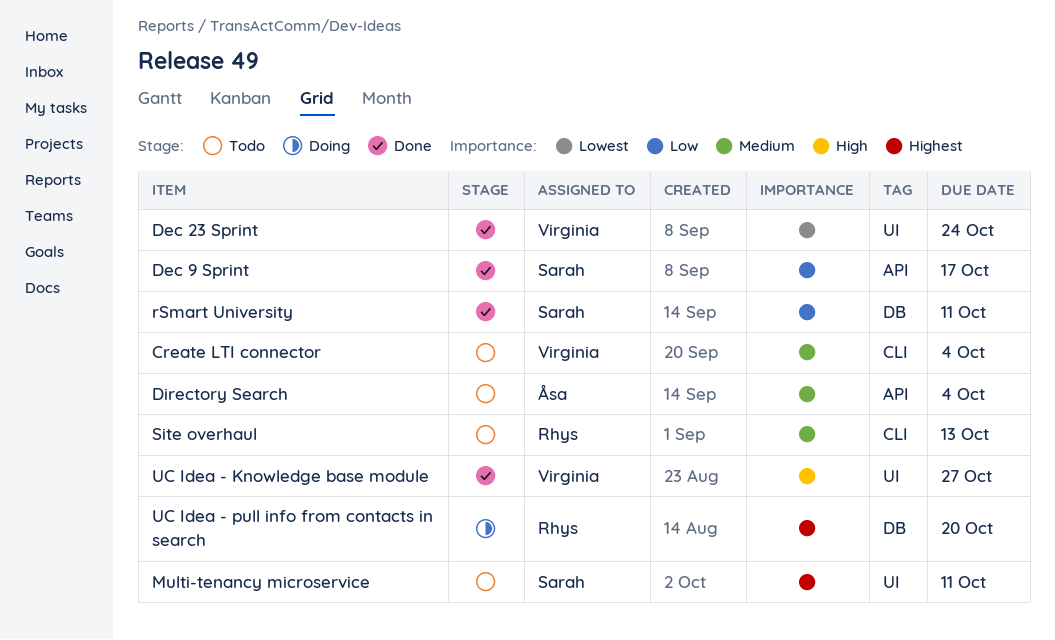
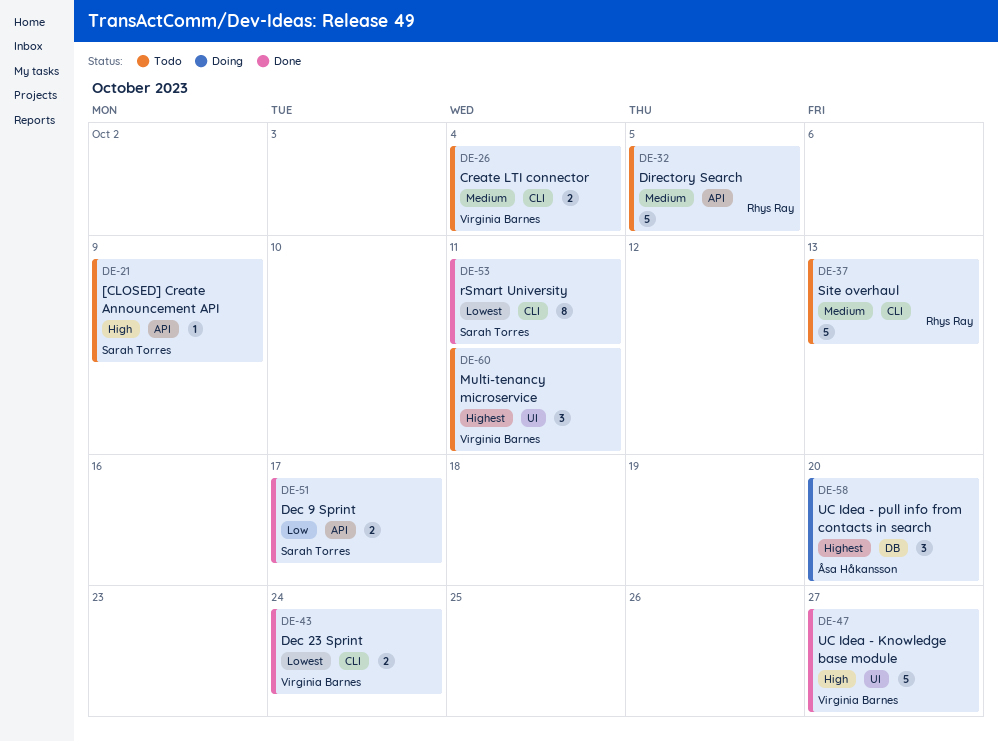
[CLOSED] Create Announcement API: none -> present
Dec 23 Sprint, label: UI -> CLI
Directory Search, owner: Åsa Håkansson -> Rhys Ray
Directory Search, due: Oct 4 -> Oct 5
Multi-tenancy microservice, owner: Sarah Torres -> Virginia Barnes
rSmart University, priority: Low -> Lowest
rSmart University, label: DB -> CLI
UC Idea - pull info from contacts in search, owner: Rhys Ray -> Åsa Håkansson

